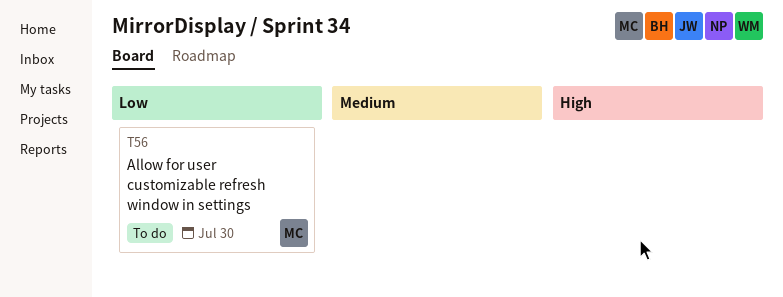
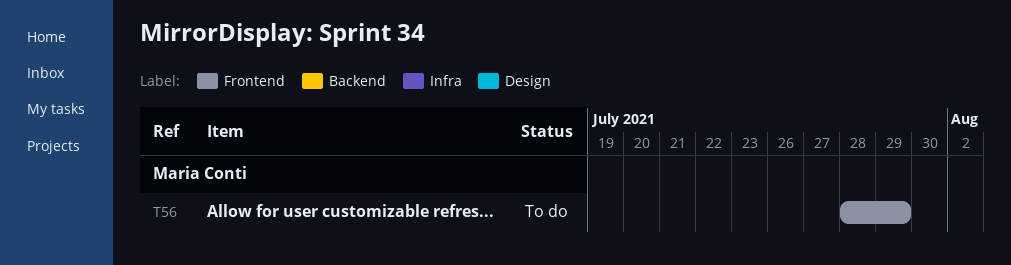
T56, due: Jul 30 -> Jul 29

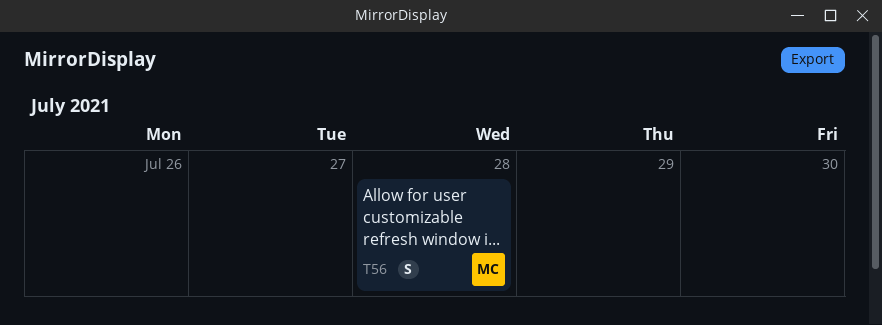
T56, due: Jul 29 -> Jul 28

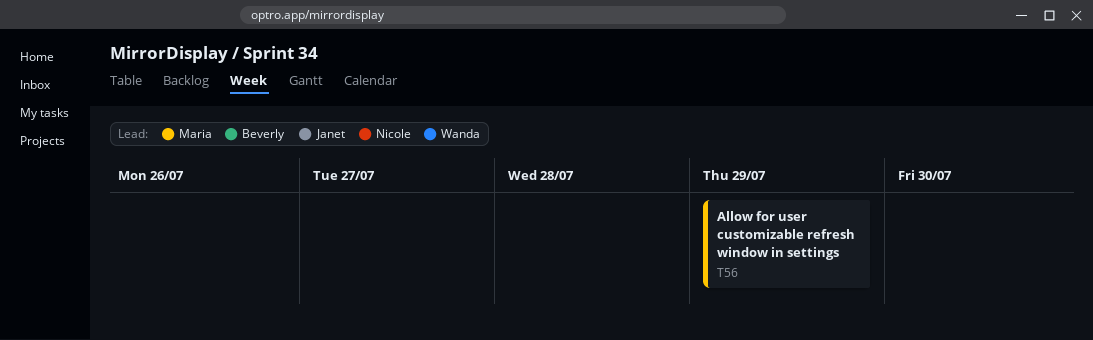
T56, due: Jul 28 -> Jul 29

